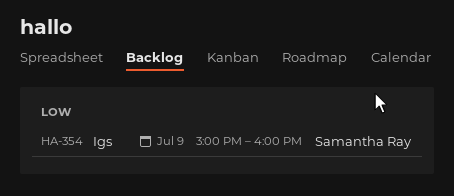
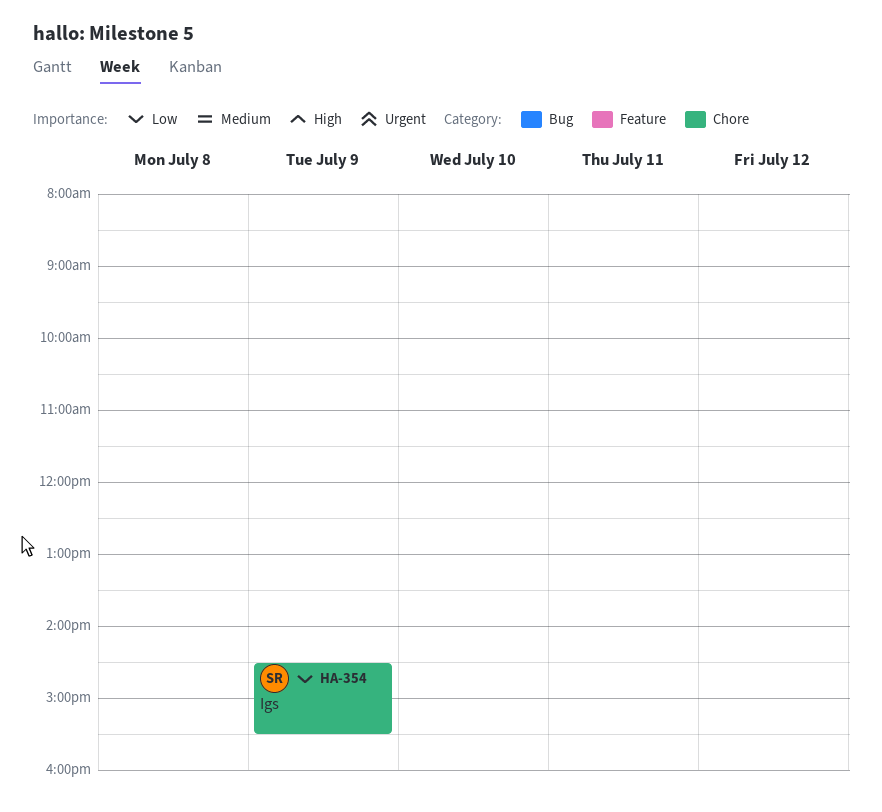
HA-354, begins: 15:00 -> 14:30
HA-354, ends: 16:00 -> 15:30

